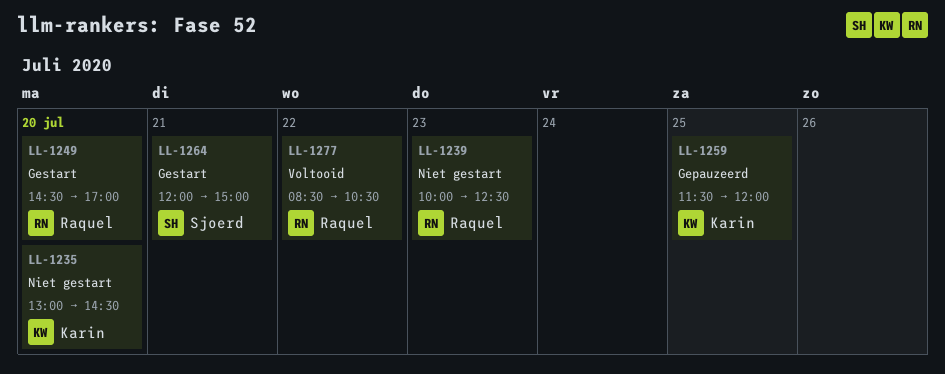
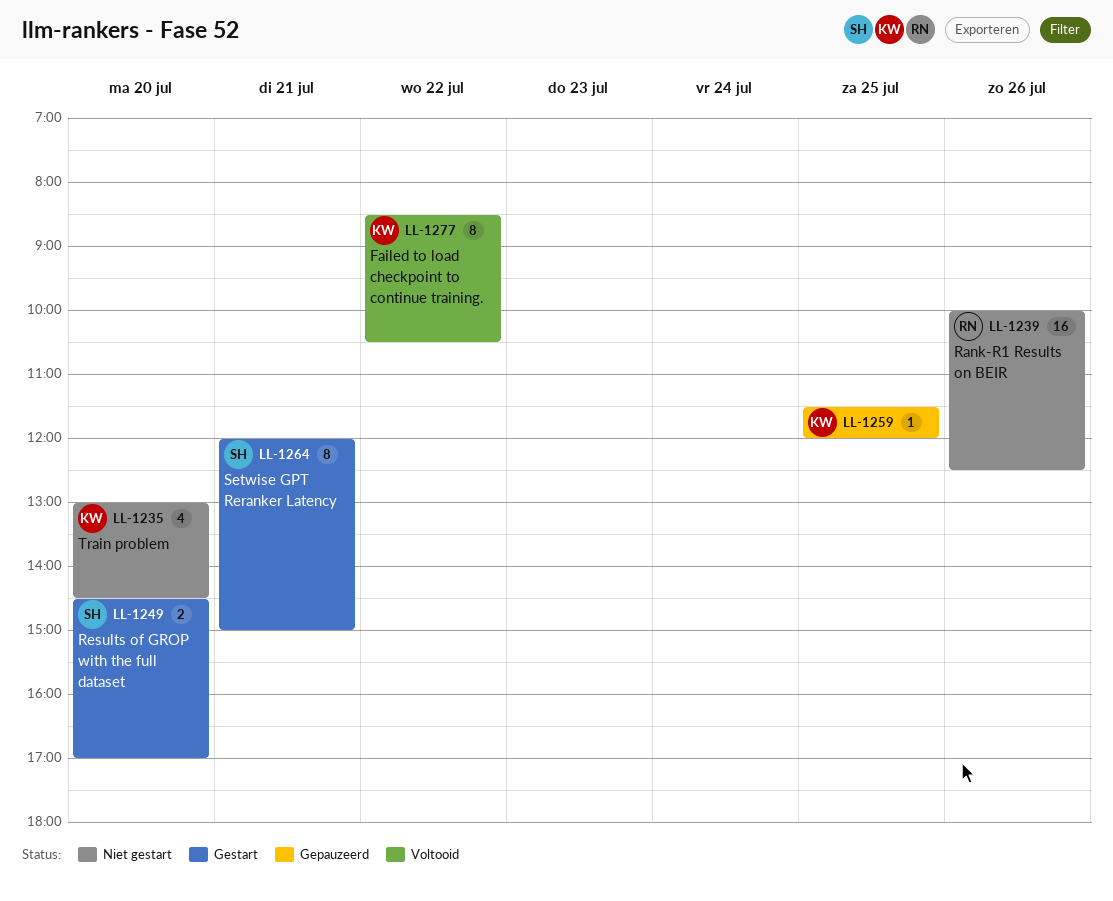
LL-1239, day: Jul 23 -> Jul 26
LL-1249, owner: Raquel -> Sjoerd
LL-1277, owner: Raquel -> Karin

